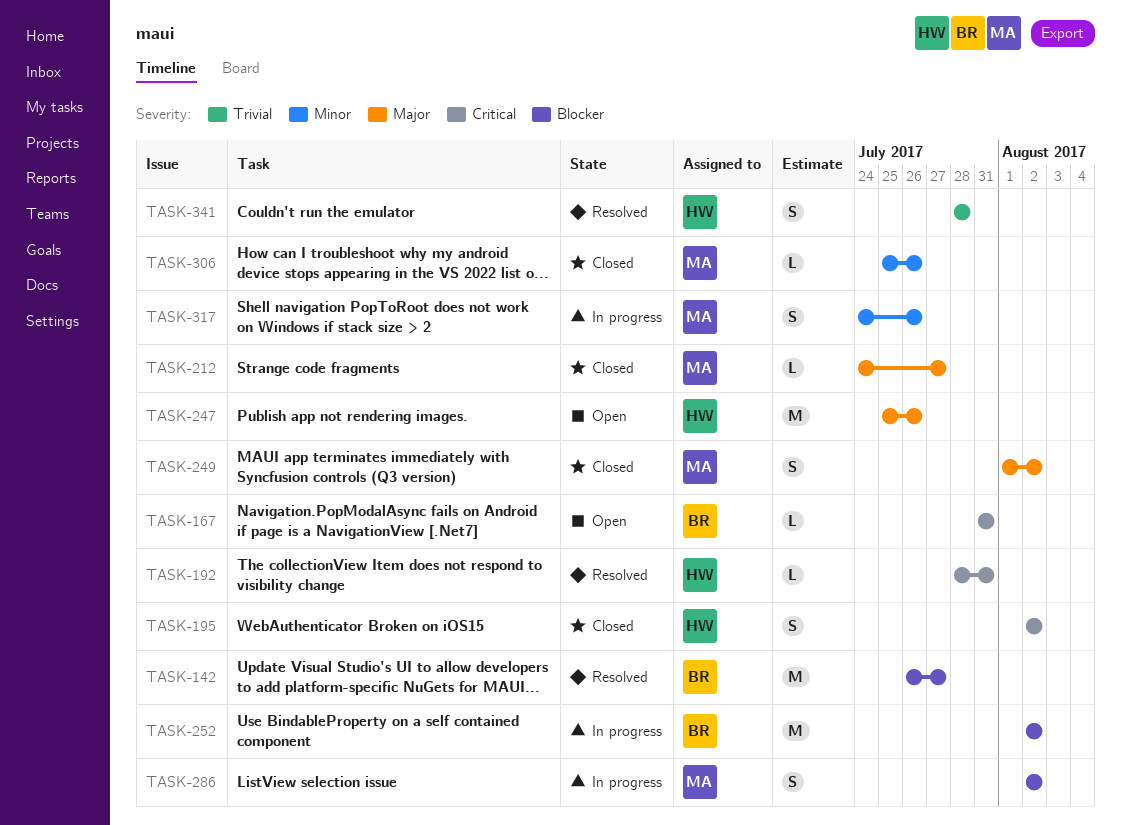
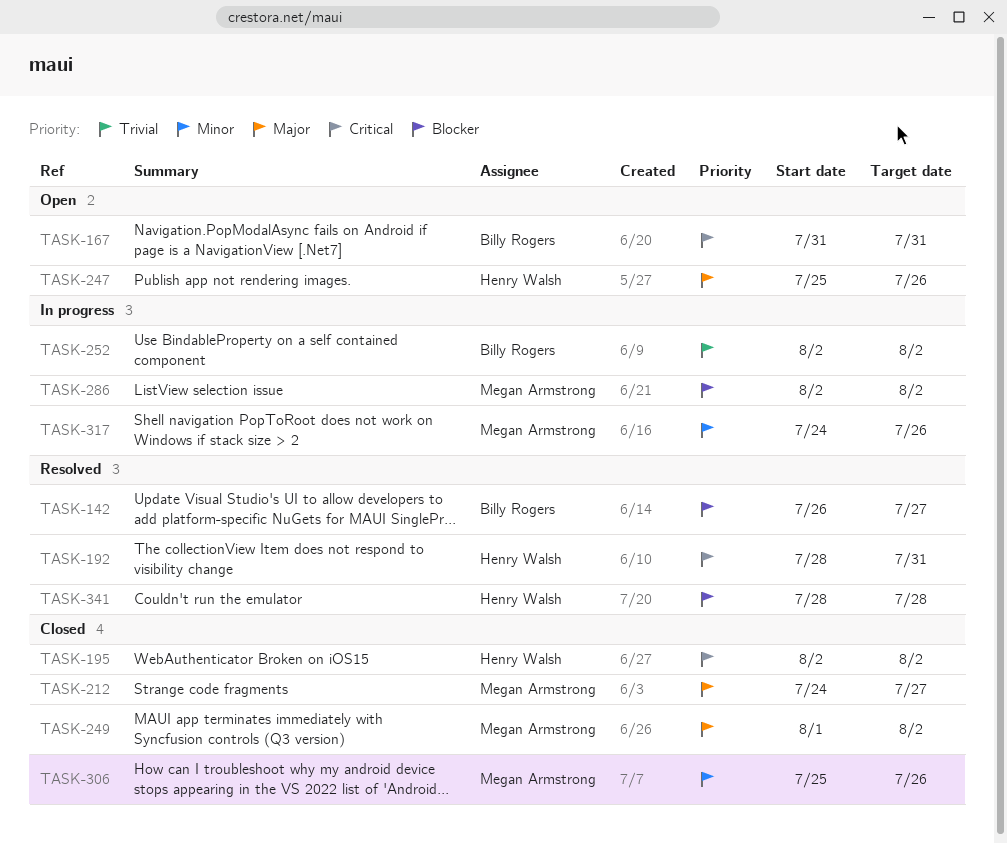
TASK-252, priority: Blocker -> Trivial
TASK-341, priority: Trivial -> Blocker

